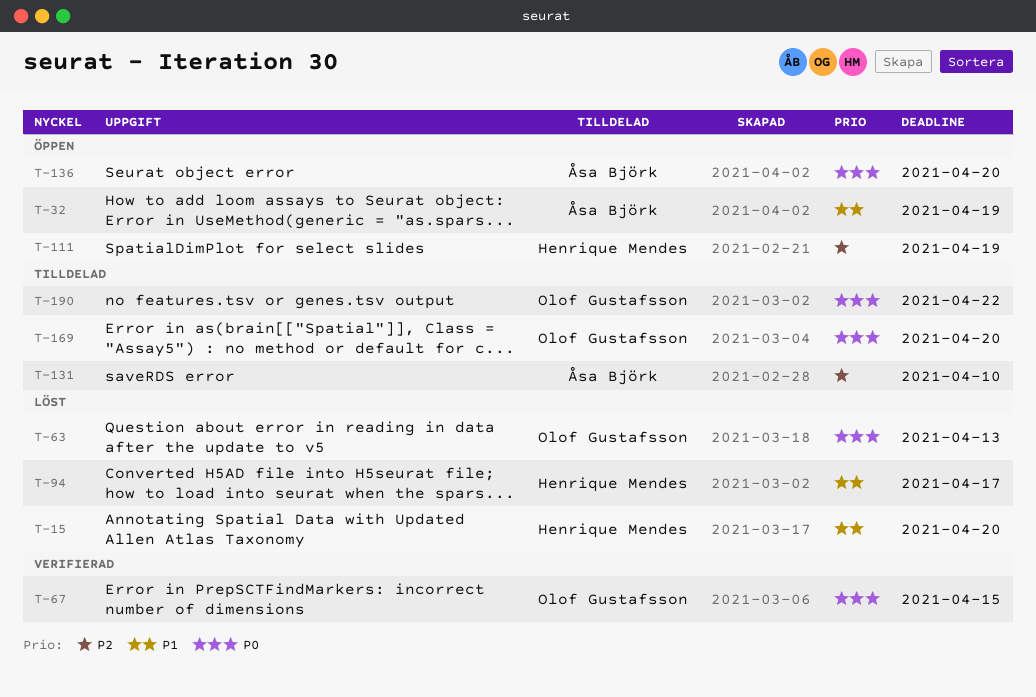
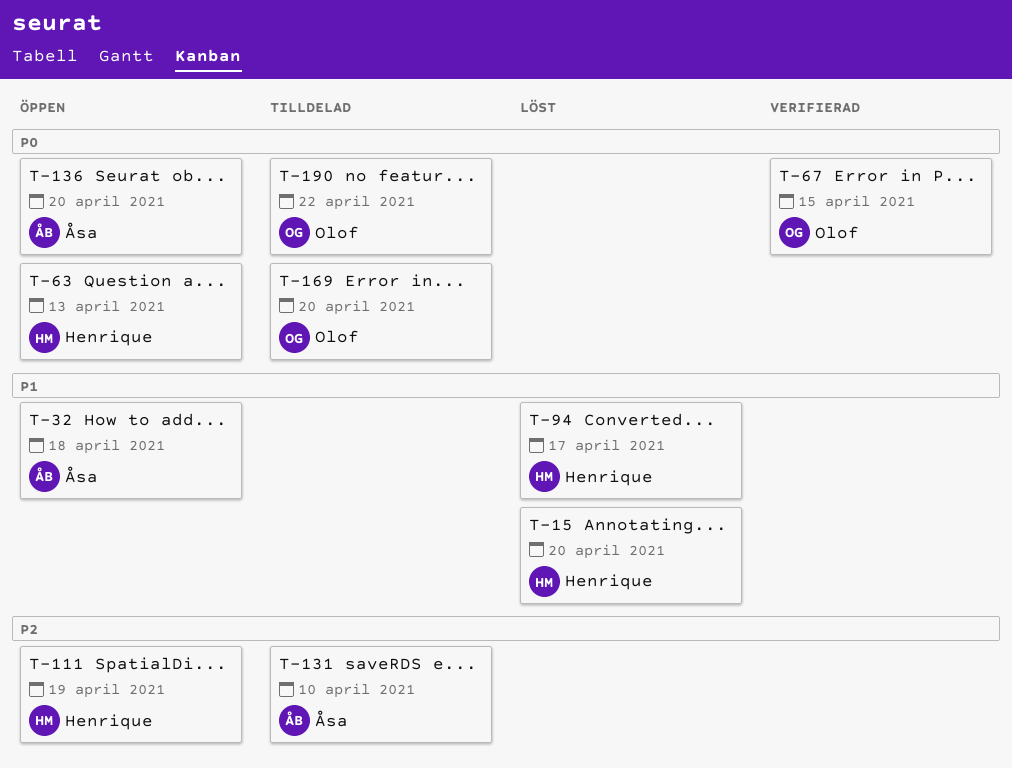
T-32, due: Apr 19 -> Apr 18
T-63, status: Löst -> Öppen
T-63, owner: Olof Gustafsson -> Henrique Mendes

